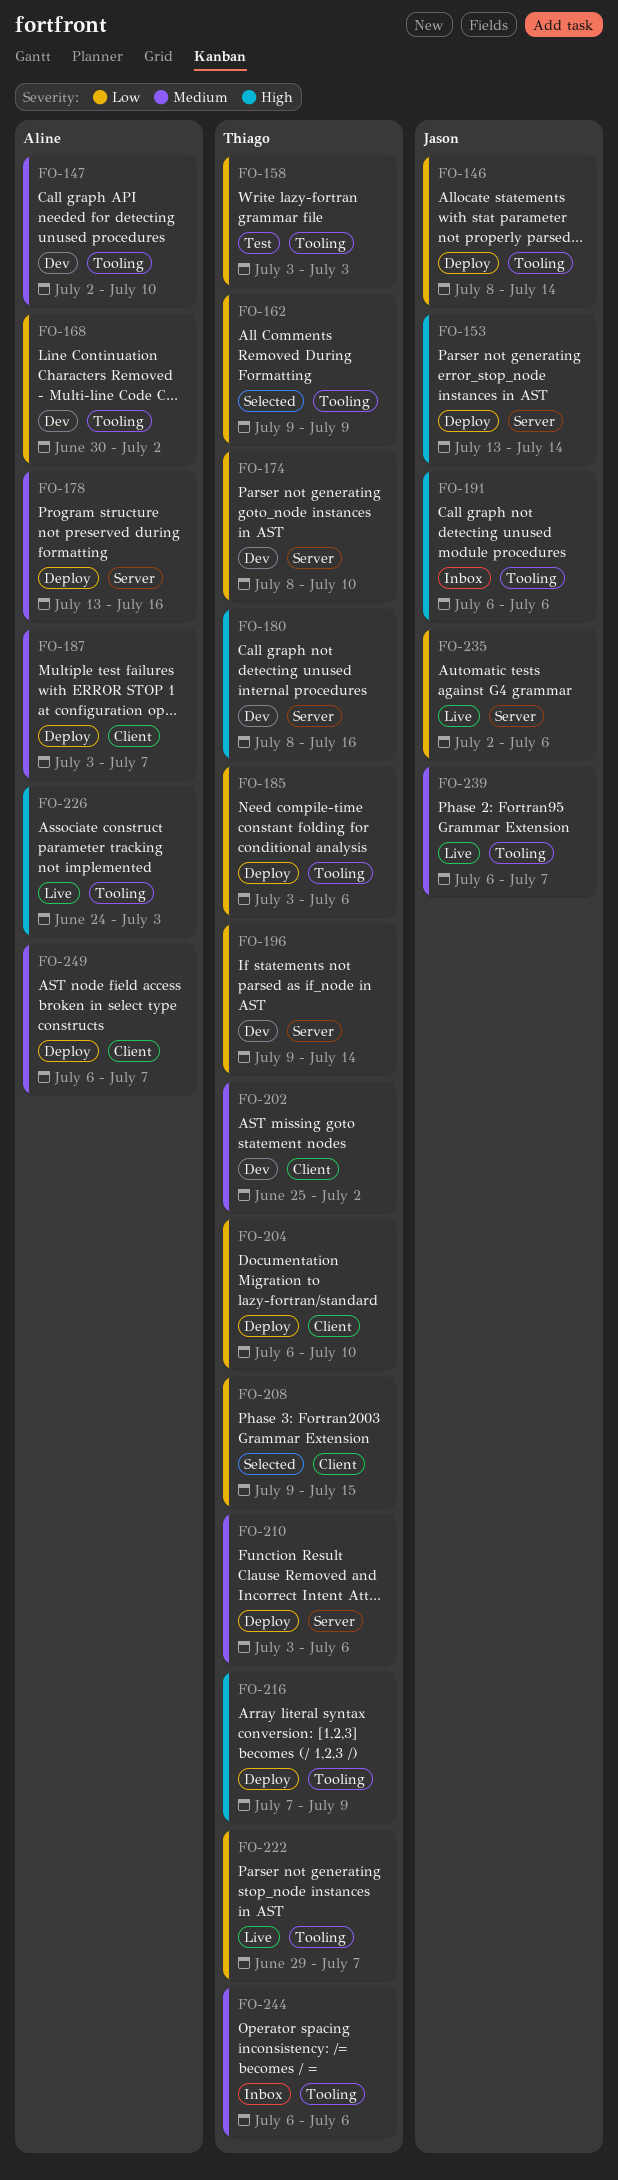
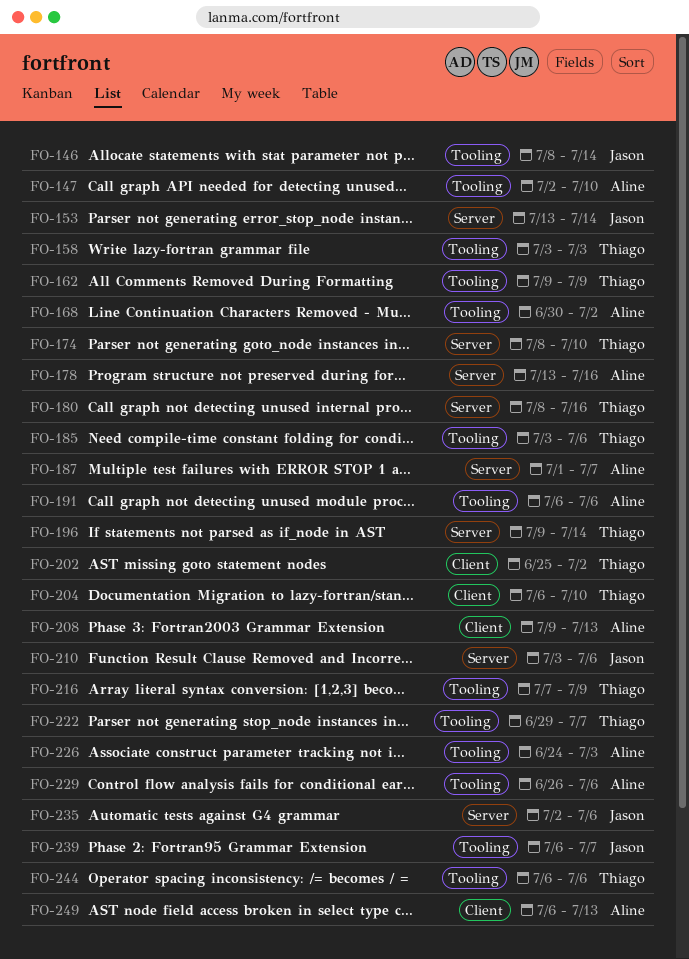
FO-187, label: Client -> Server
FO-187, start: Jul 3 -> Jul 1
FO-191, owner: Jason -> Aline
FO-208, owner: Thiago -> Aline
FO-208, due: Jul 15 -> Jul 13
FO-210, owner: Thiago -> Jason
FO-229: none -> present
FO-249, due: Jul 7 -> Jul 13

